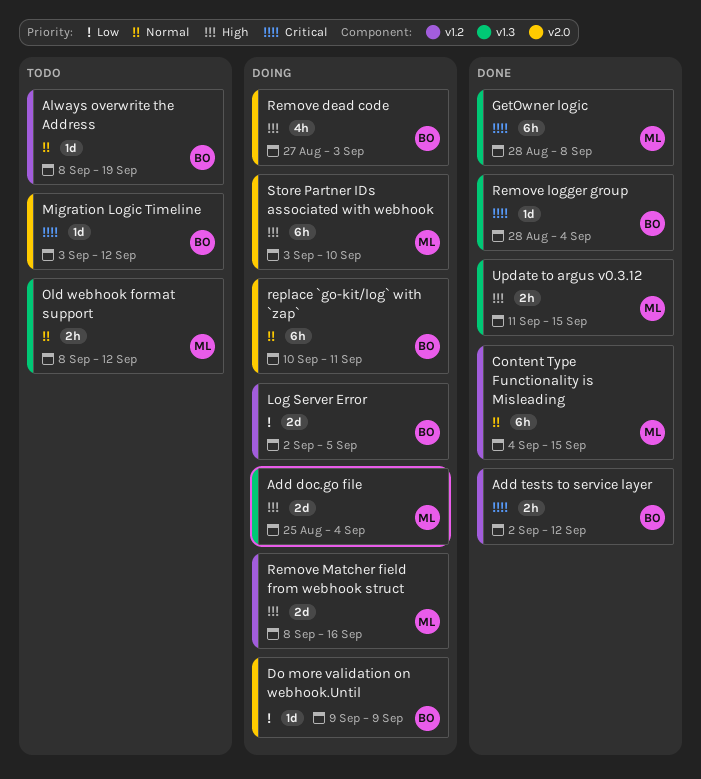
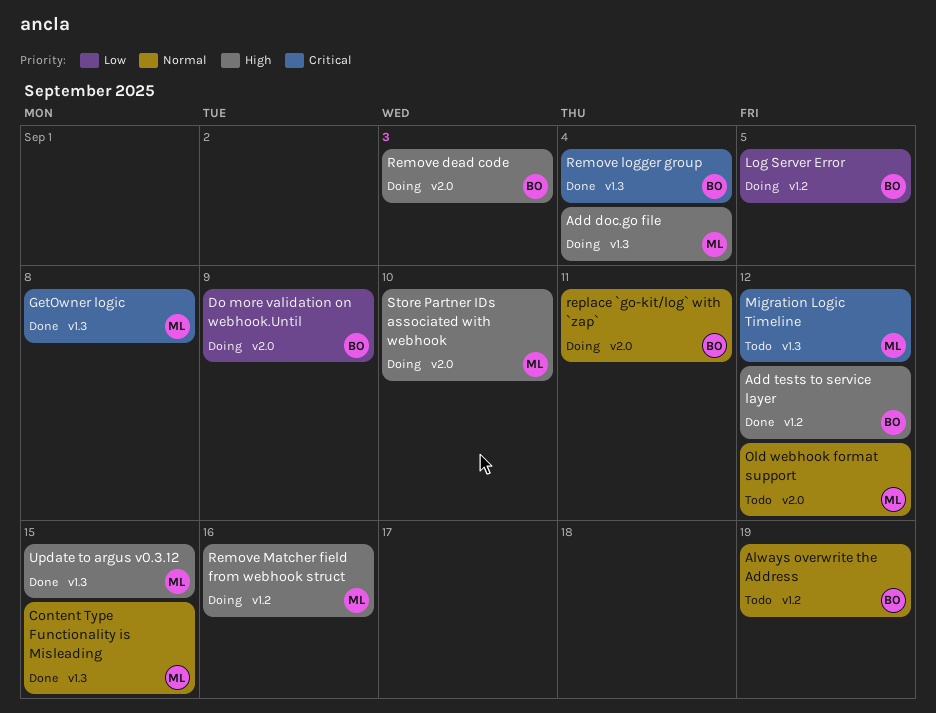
Add tests to service layer, priority: Critical -> High
Content Type Functionality is Misleading, label: v1.2 -> v1.3
Migration Logic Timeline, owner: BO -> ML
Migration Logic Timeline, label: v2.0 -> v1.3
Old webhook format support, label: v1.3 -> v2.0

